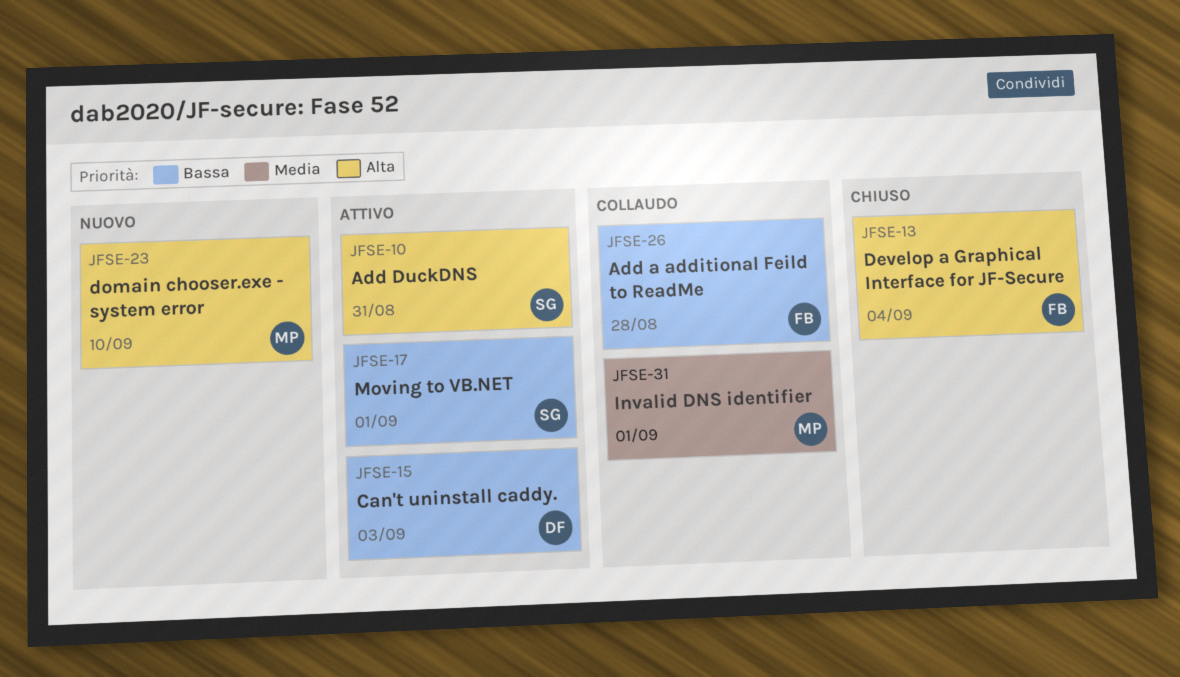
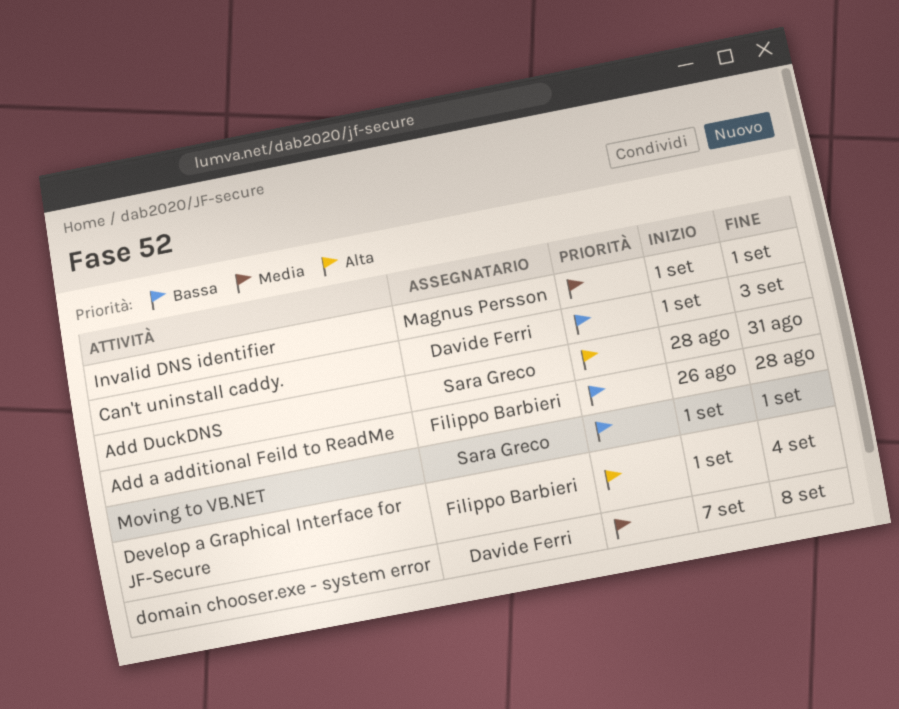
domain chooser.exe - system error, owner: Magnus Persson -> Davide Ferri
domain chooser.exe - system error, priority: Alta -> Media
domain chooser.exe - system error, due: Sep 10 -> Sep 8

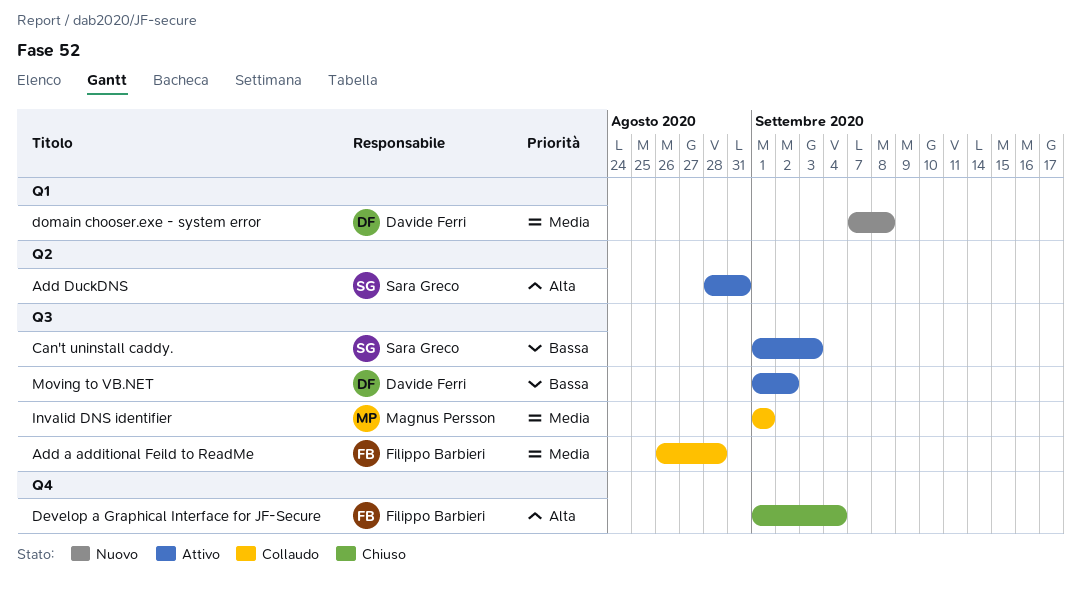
Add a additional Feild to ReadMe, priority: Bassa -> Media
Can't uninstall caddy., owner: Davide Ferri -> Sara Greco
Moving to VB.NET, owner: Sara Greco -> Davide Ferri
Moving to VB.NET, due: Sep 1 -> Sep 2

